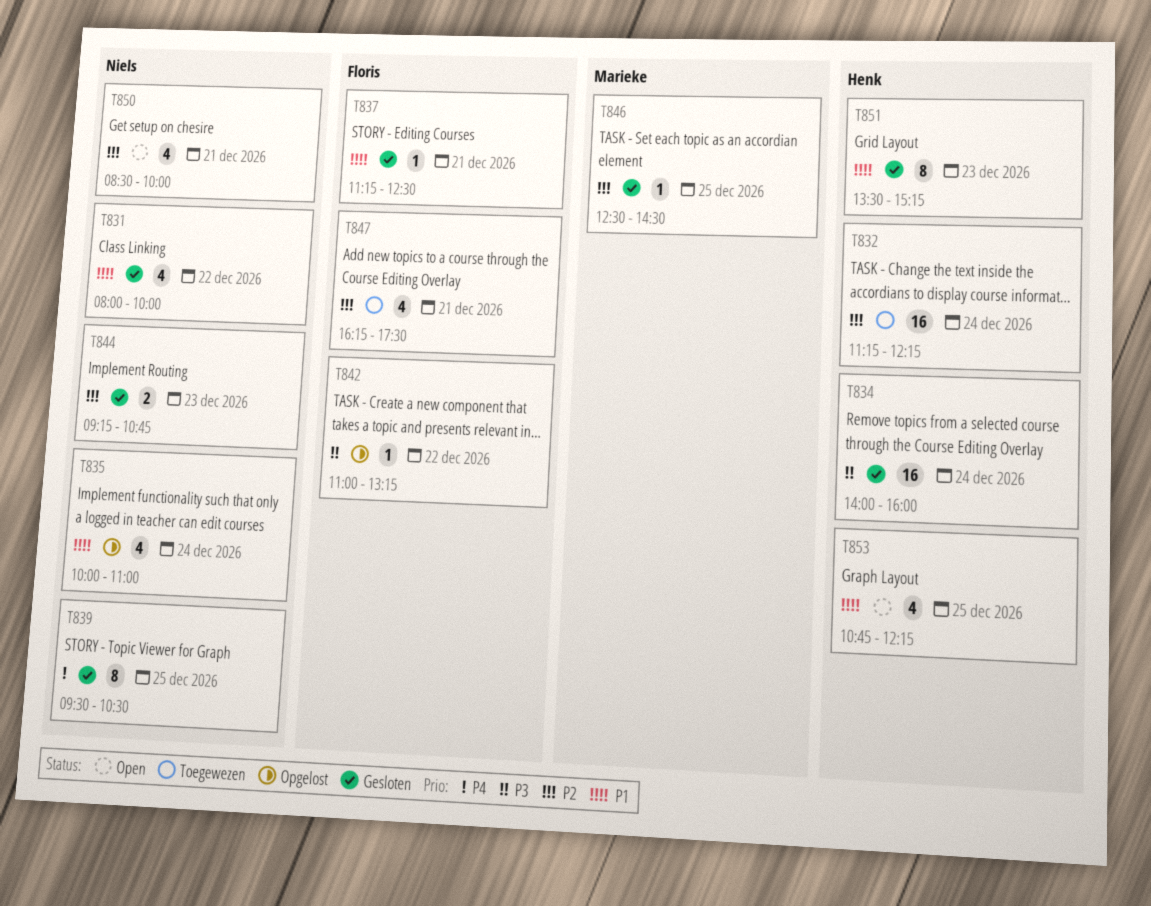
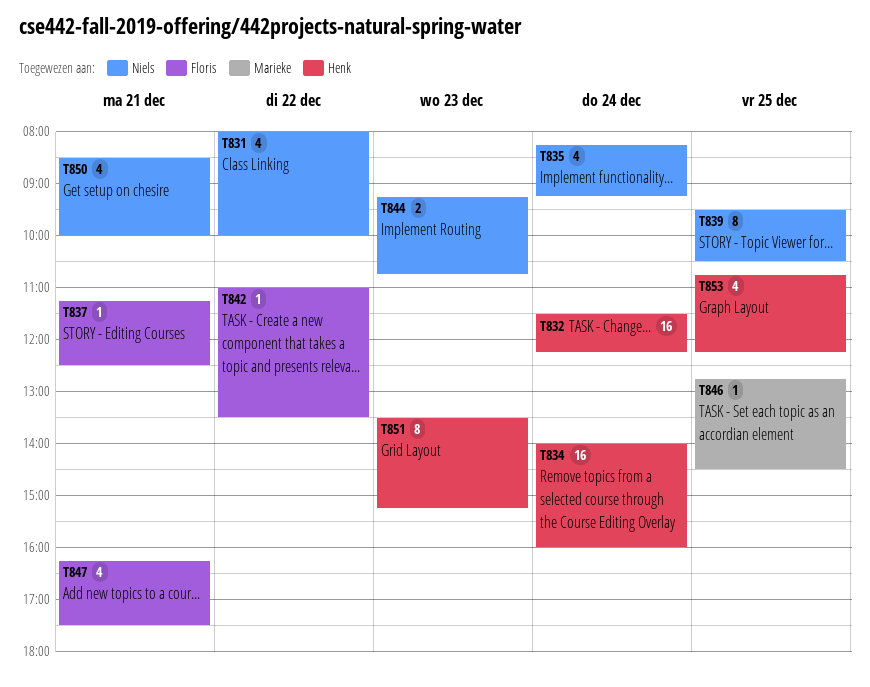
T832, begins: 11:15 -> 11:30
T835, begins: 10:00 -> 08:15
T835, ends: 11:00 -> 09:15
T842, ends: 13:15 -> 13:30
T846, begins: 12:30 -> 12:45

